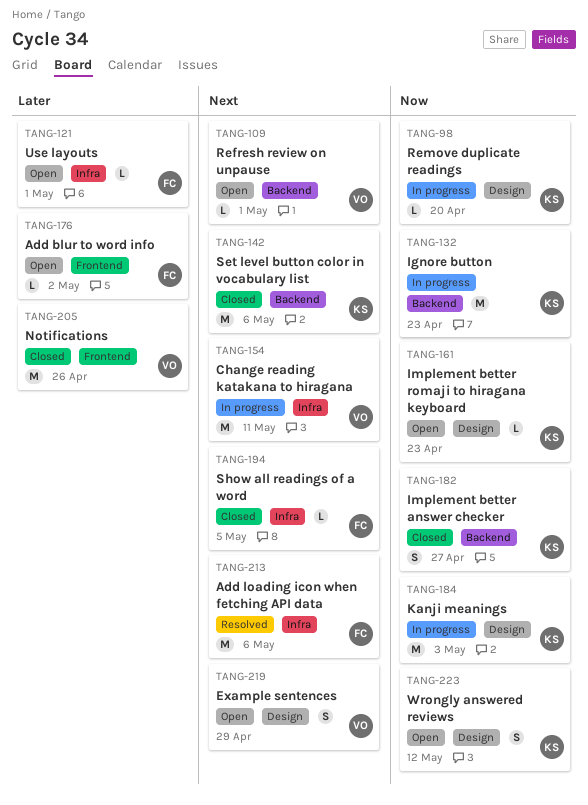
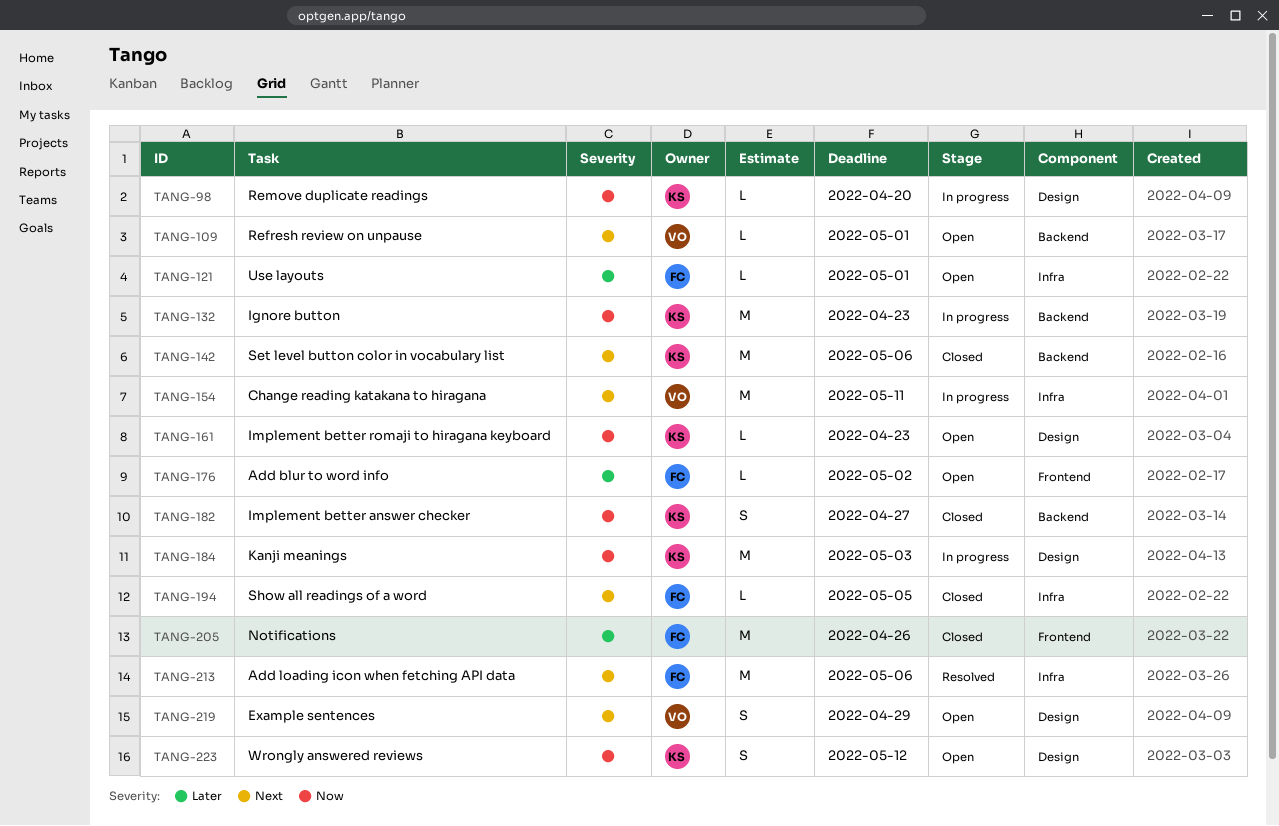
TANG-205, owner: VO -> FC

